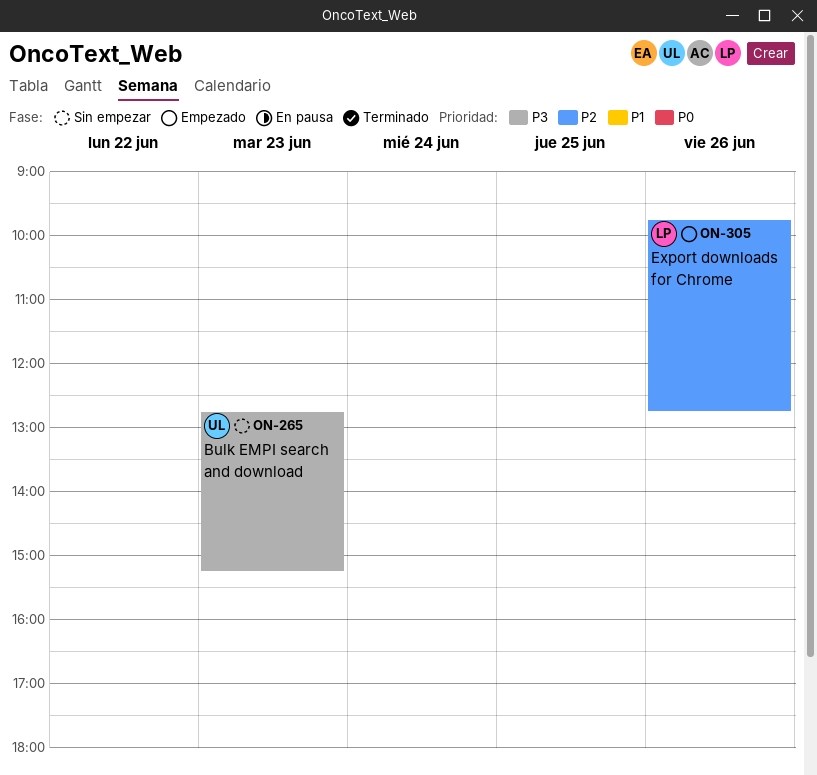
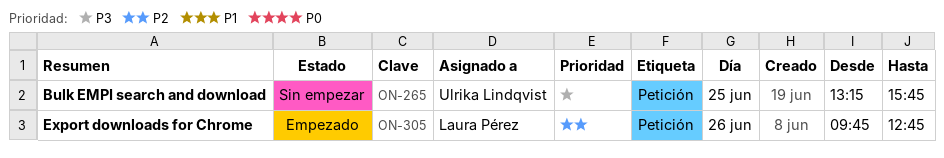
ON-265, day: Jun 23 -> Jun 25
ON-265, begins: 12:45 -> 13:15
ON-265, ends: 15:15 -> 15:45

